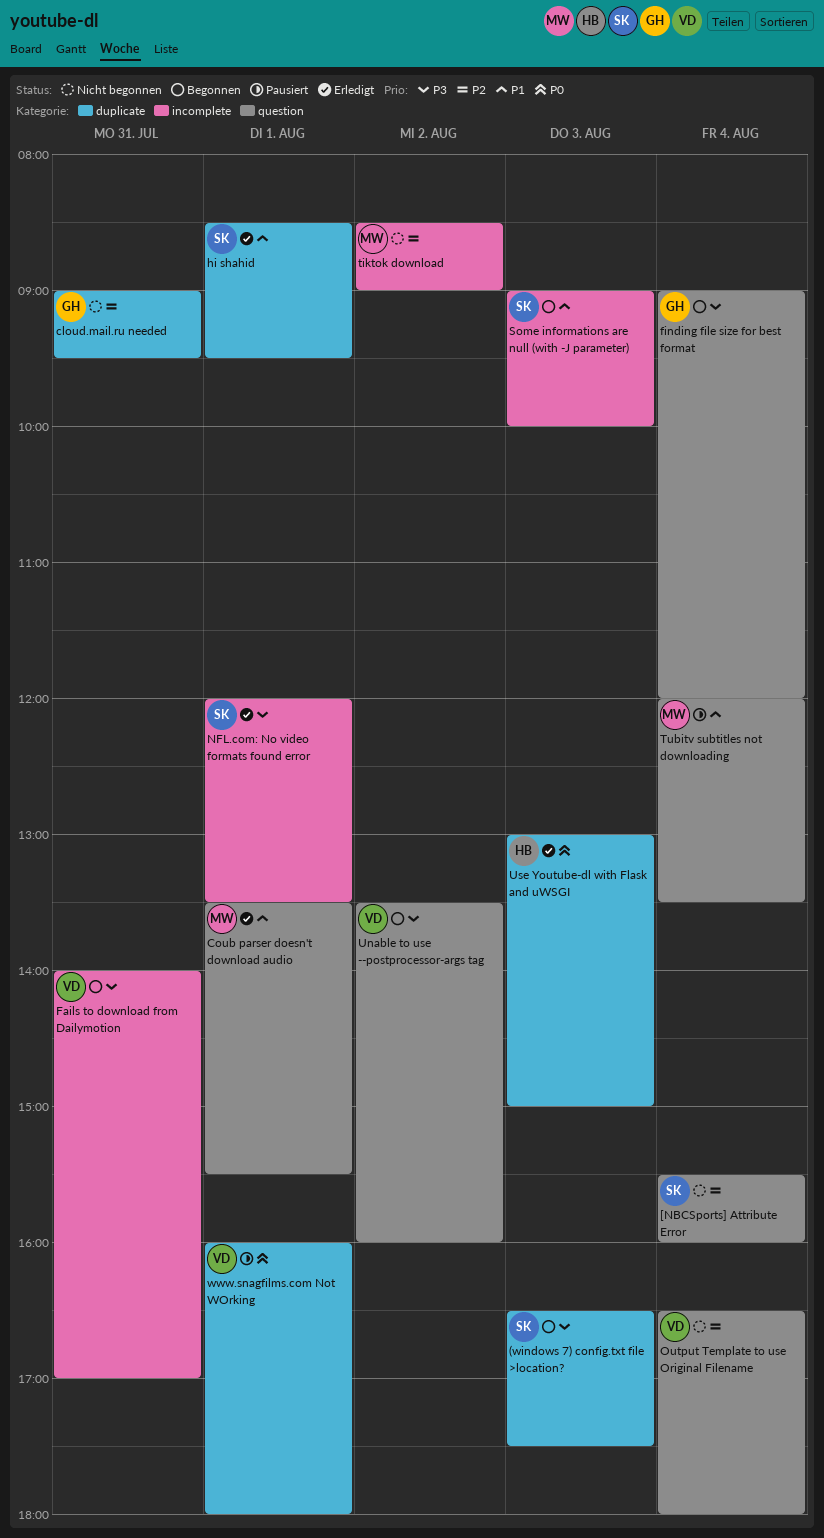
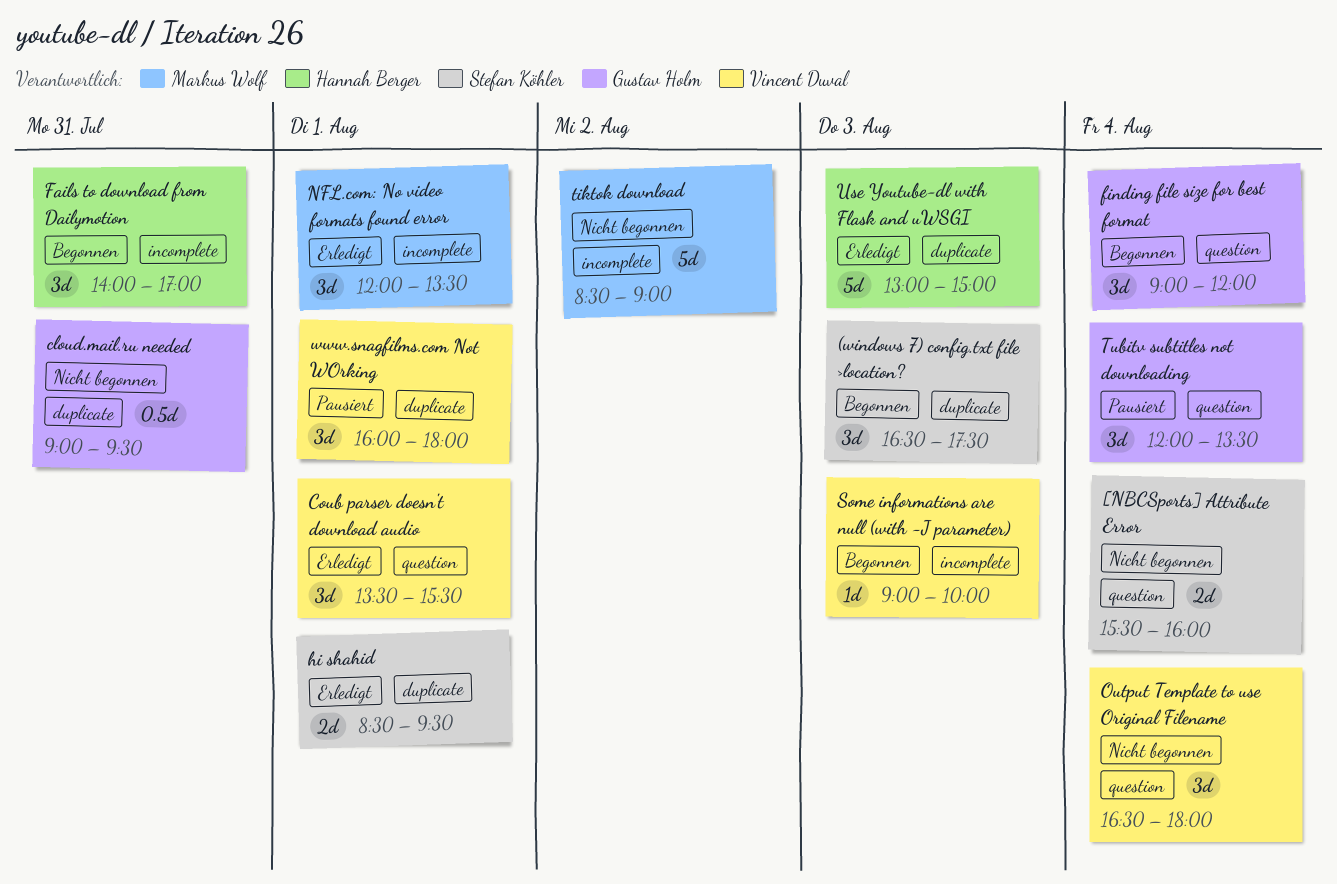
Coub parser doesn't download audio, owner: Markus Wolf -> Vincent Duval
Fails to download from Dailymotion, owner: Vincent Duval -> Hannah Berger
NFL.com: No video formats found error, owner: Stefan Köhler -> Markus Wolf
Some informations are null (with -J parameter), owner: Stefan Köhler -> Vincent Duval
Tubitv subtitles not downloading, owner: Markus Wolf -> Gustav Holm
Unable to use --postprocessor-args tag: present -> none

